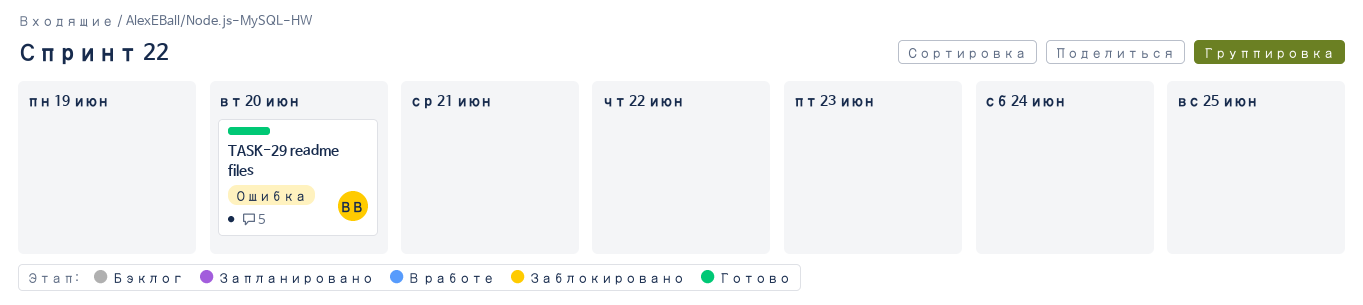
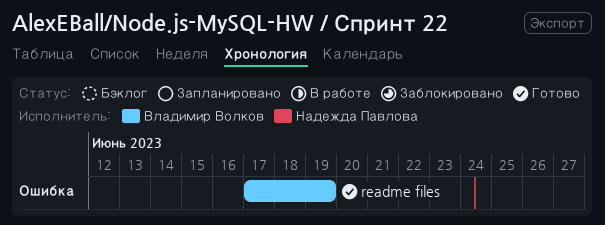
readme files, due: Jun 20 -> Jun 19

